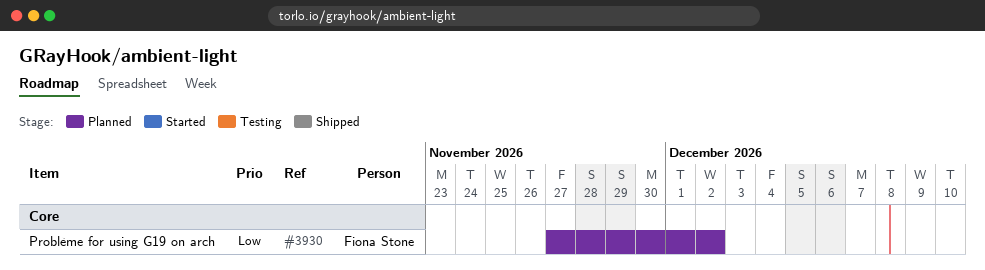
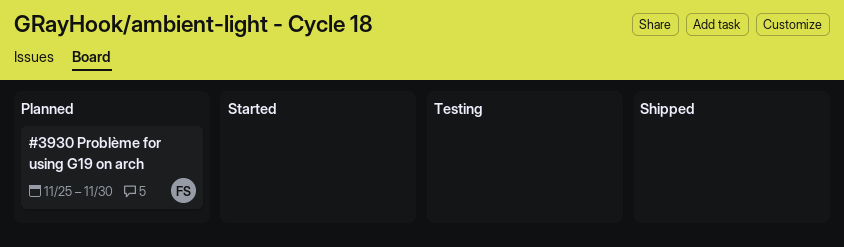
#3930, start: Nov 27 -> Nov 25
#3930, due: Dec 2 -> Nov 30

